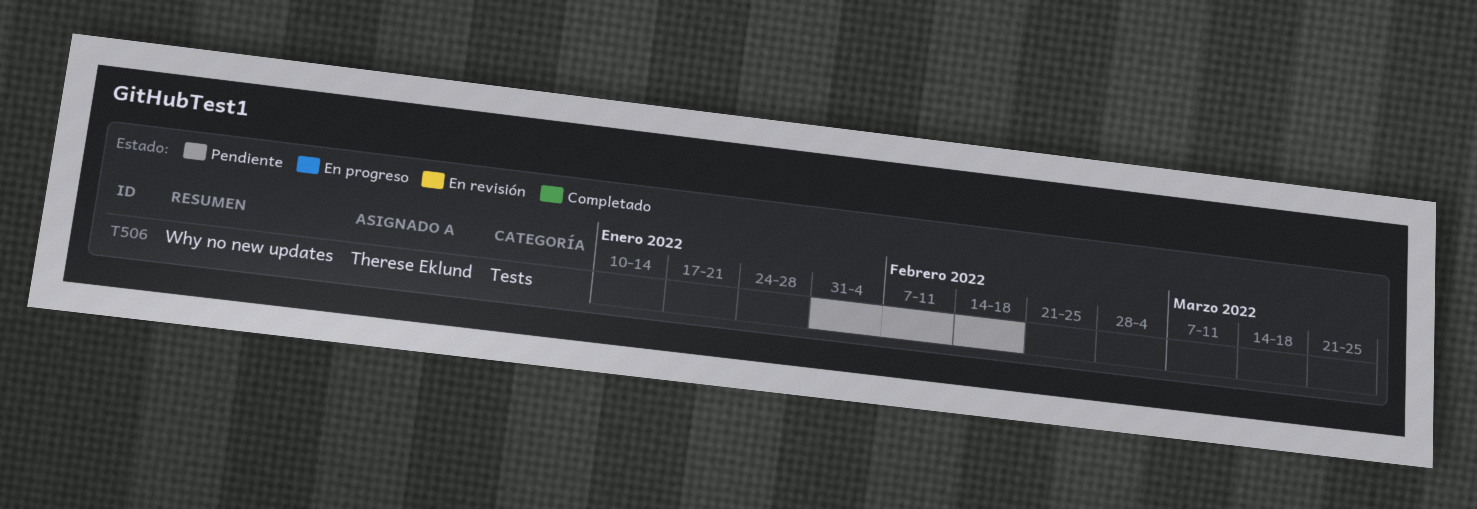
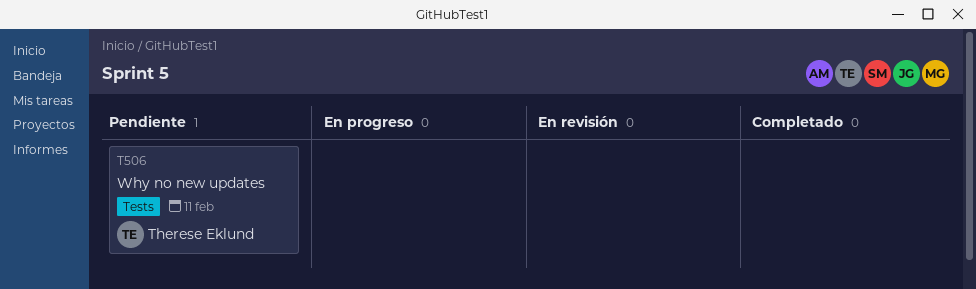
T506, due: Feb 18 -> Feb 11

